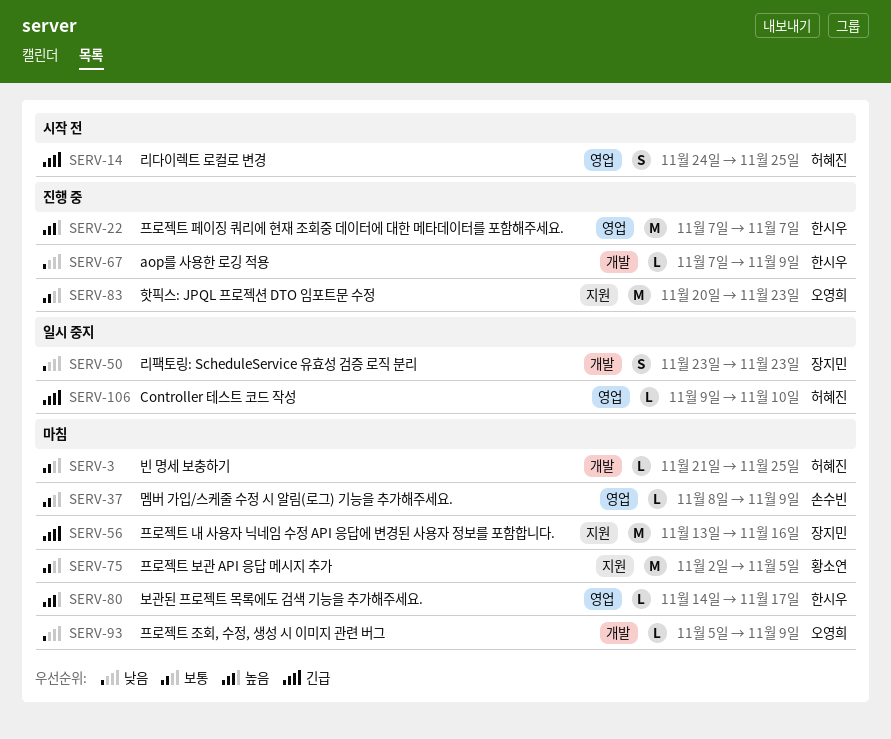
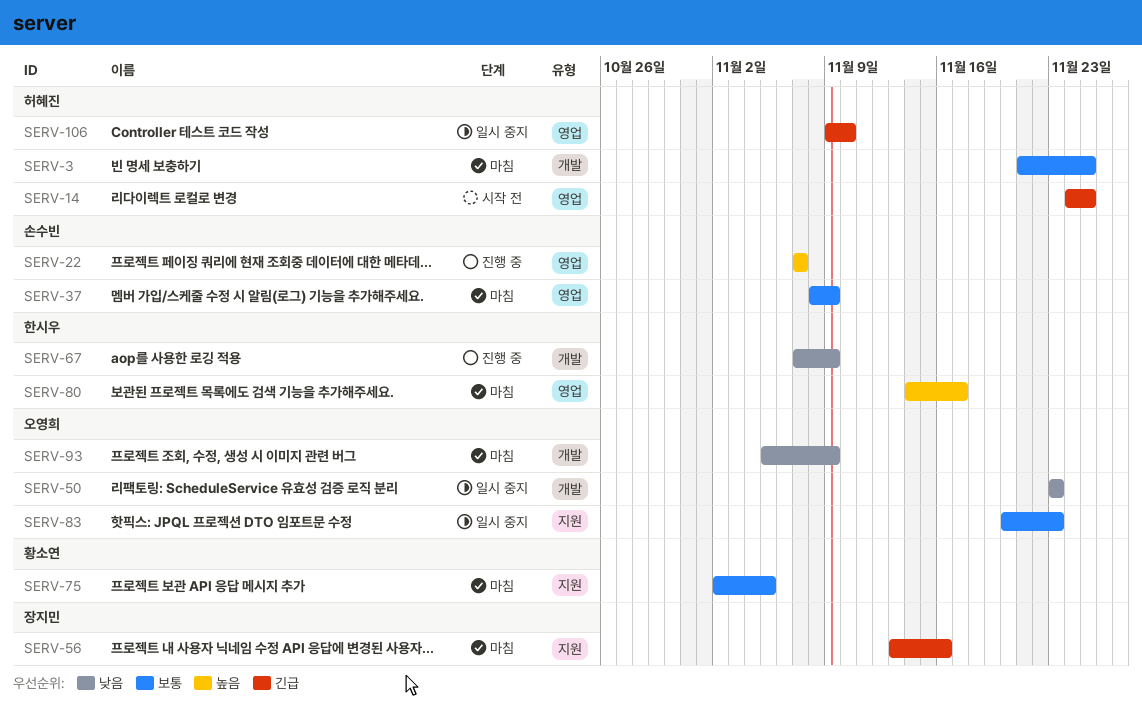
SERV-22, owner: 한시우 -> 손수빈
SERV-50, owner: 장지민 -> 오영희
SERV-83, status: 진행 중 -> 일시 중지

